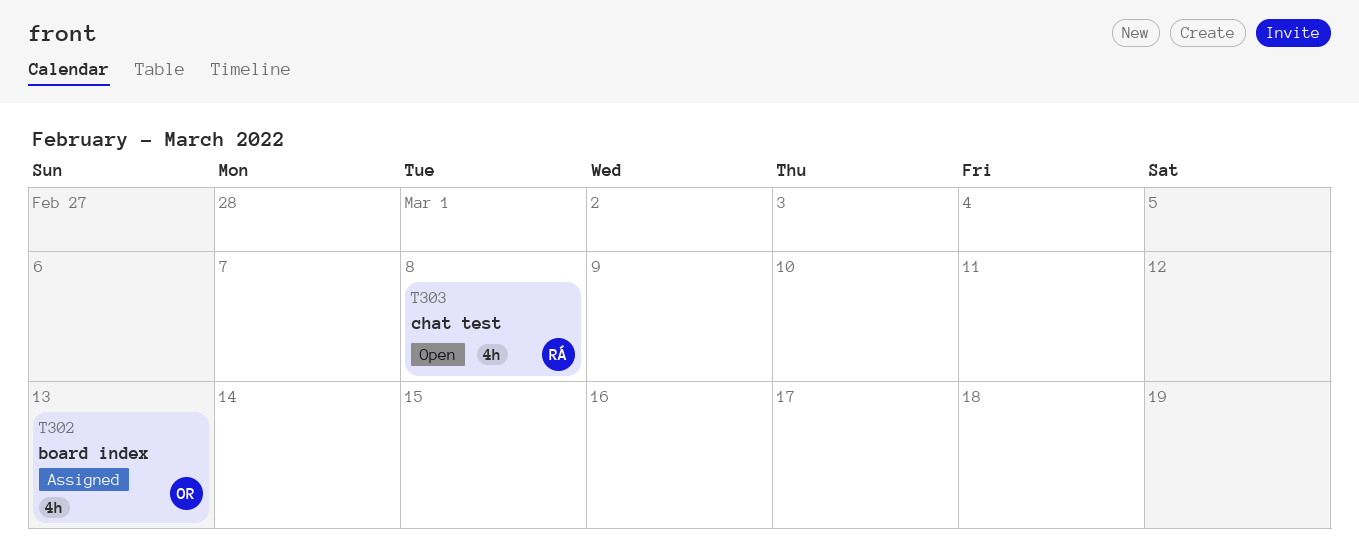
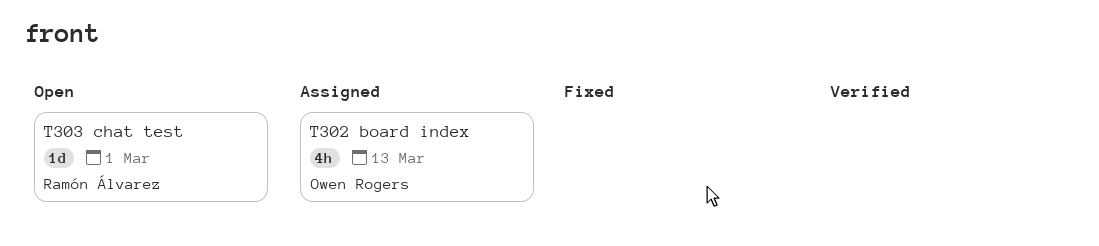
T303, estimate: 4h -> 1d
T303, due: Mar 8 -> Mar 1

